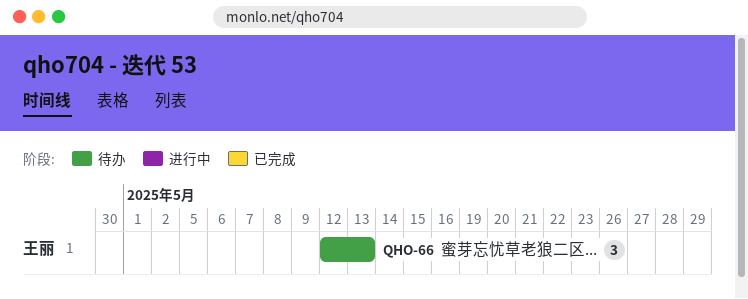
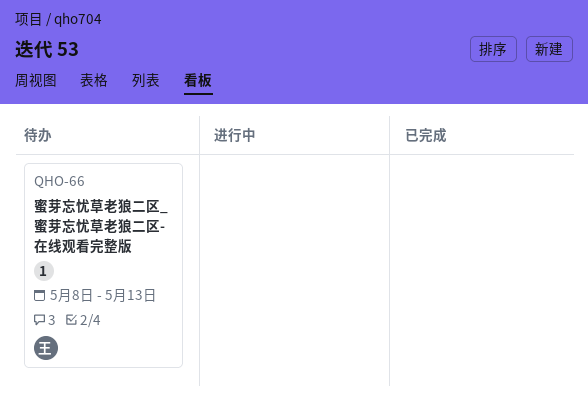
QHO-66, estimate: 3 -> 1
QHO-66, start: May 12 -> May 8

